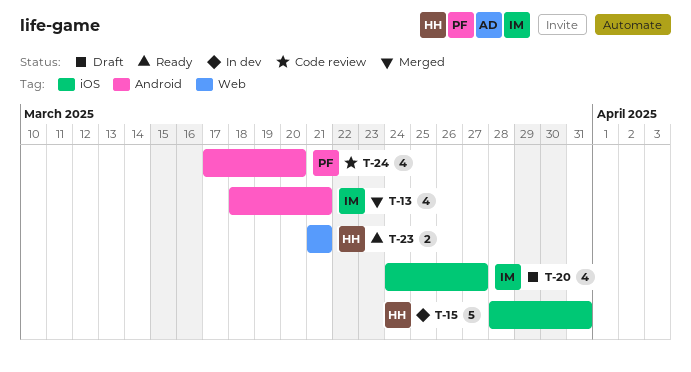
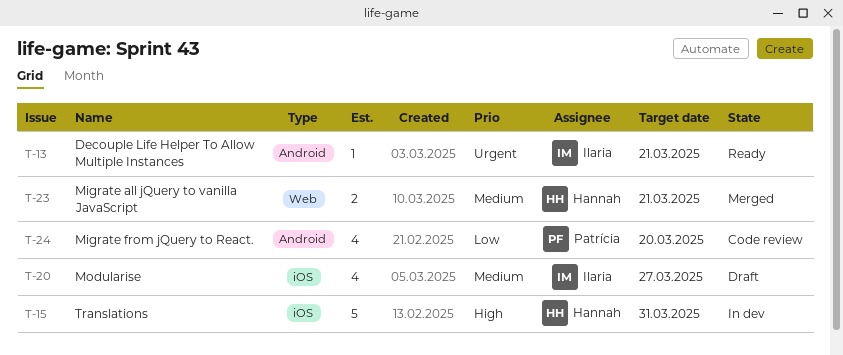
T-13, status: Merged -> Ready
T-13, estimate: 4 -> 1
T-23, status: Ready -> Merged

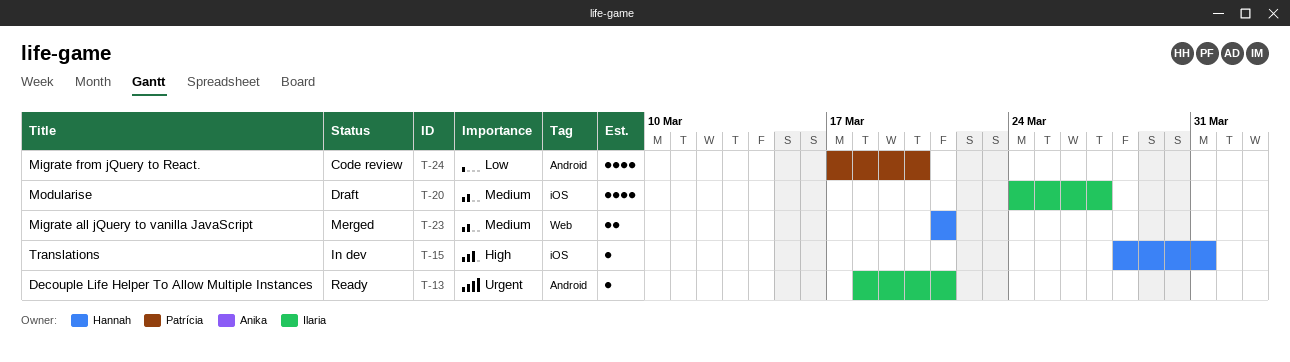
T-15, estimate: 5 -> 1

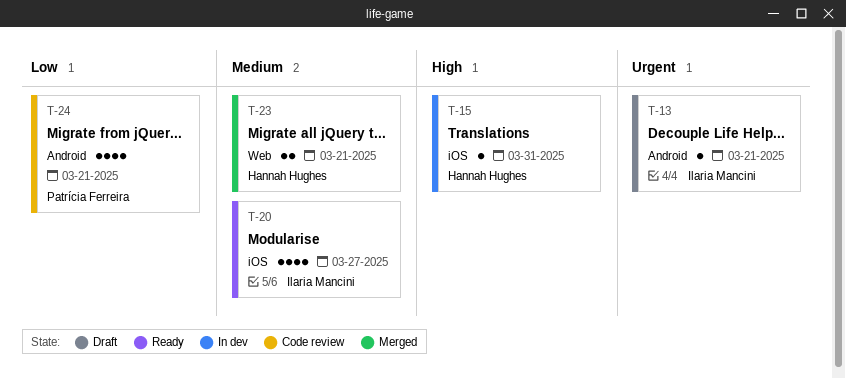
T-13, status: Ready -> Draft
T-20, status: Draft -> Ready
T-24, due: Mar 20 -> Mar 21

